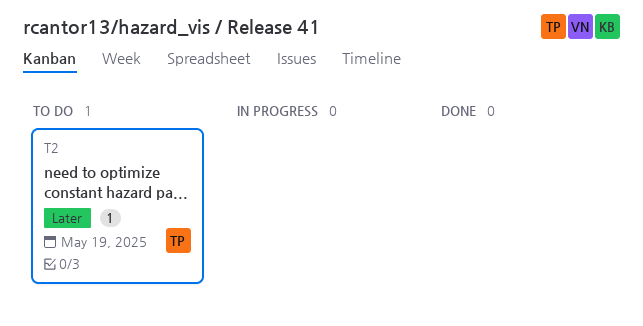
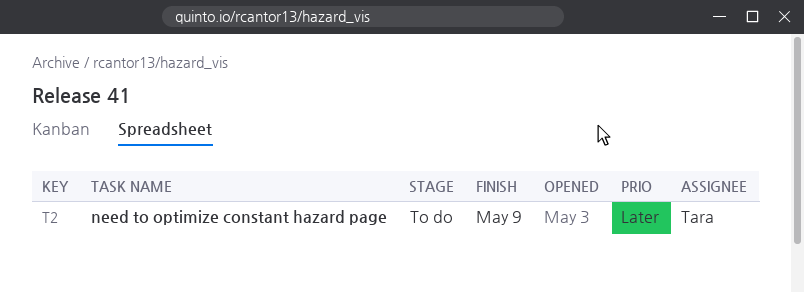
T2, due: May 19 -> May 9

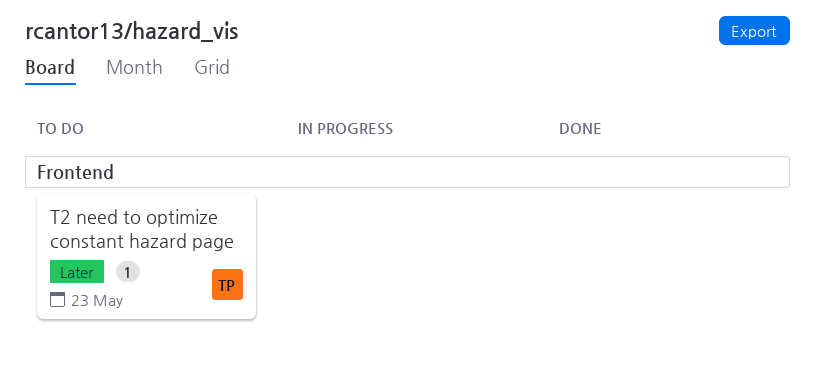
T2, due: May 9 -> May 23

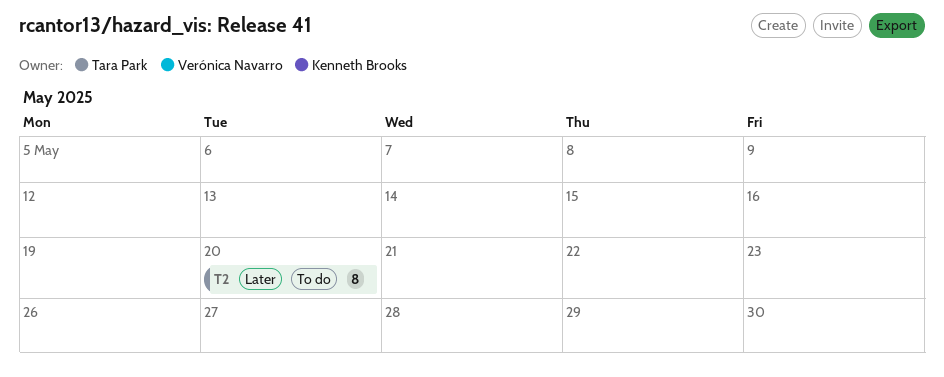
T2, estimate: 1 -> 8
T2, due: May 23 -> May 20

